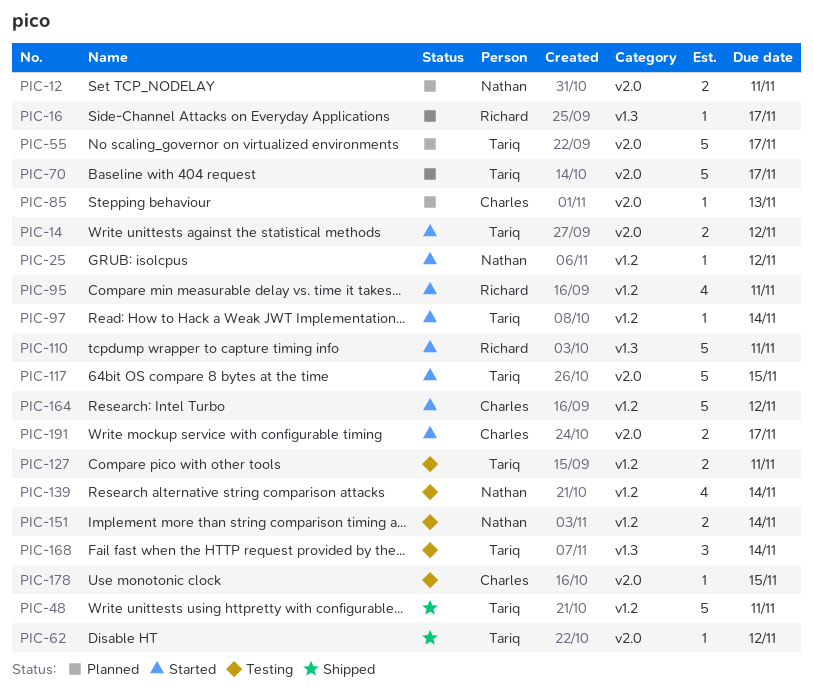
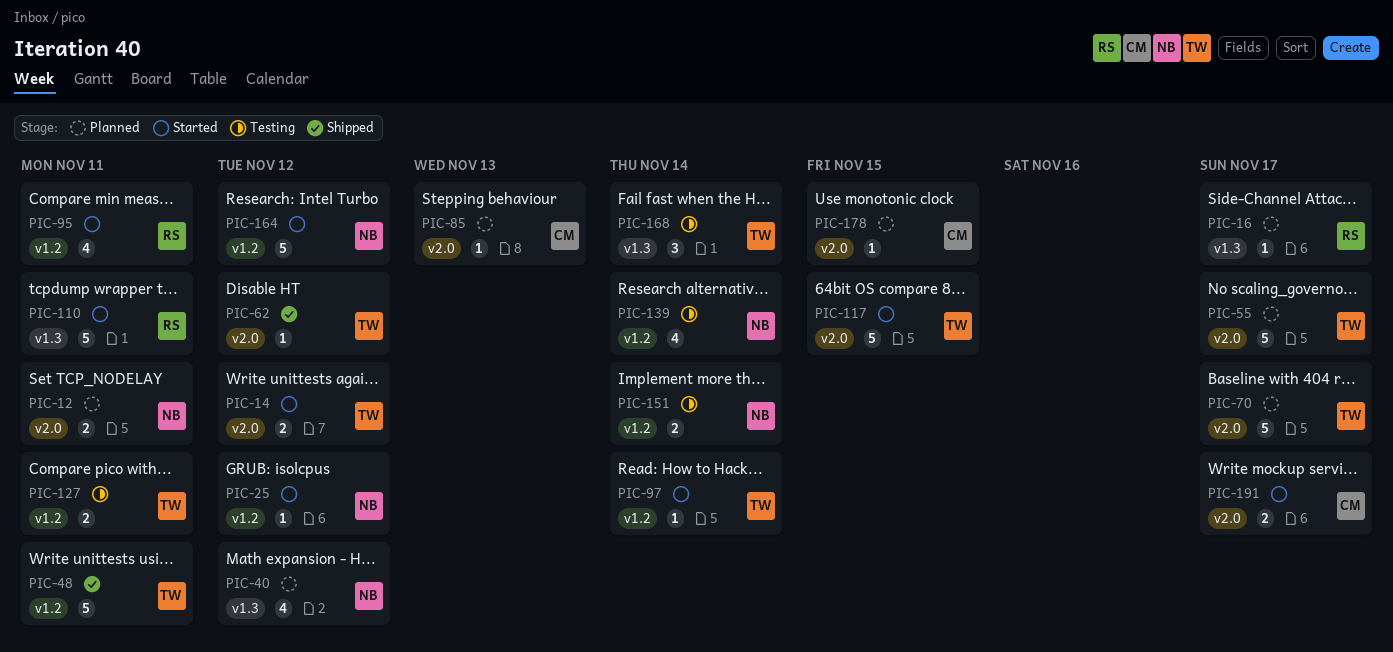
PIC-40: none -> present
PIC-164, owner: Charles -> Nathan
PIC-178, status: Testing -> Planned

